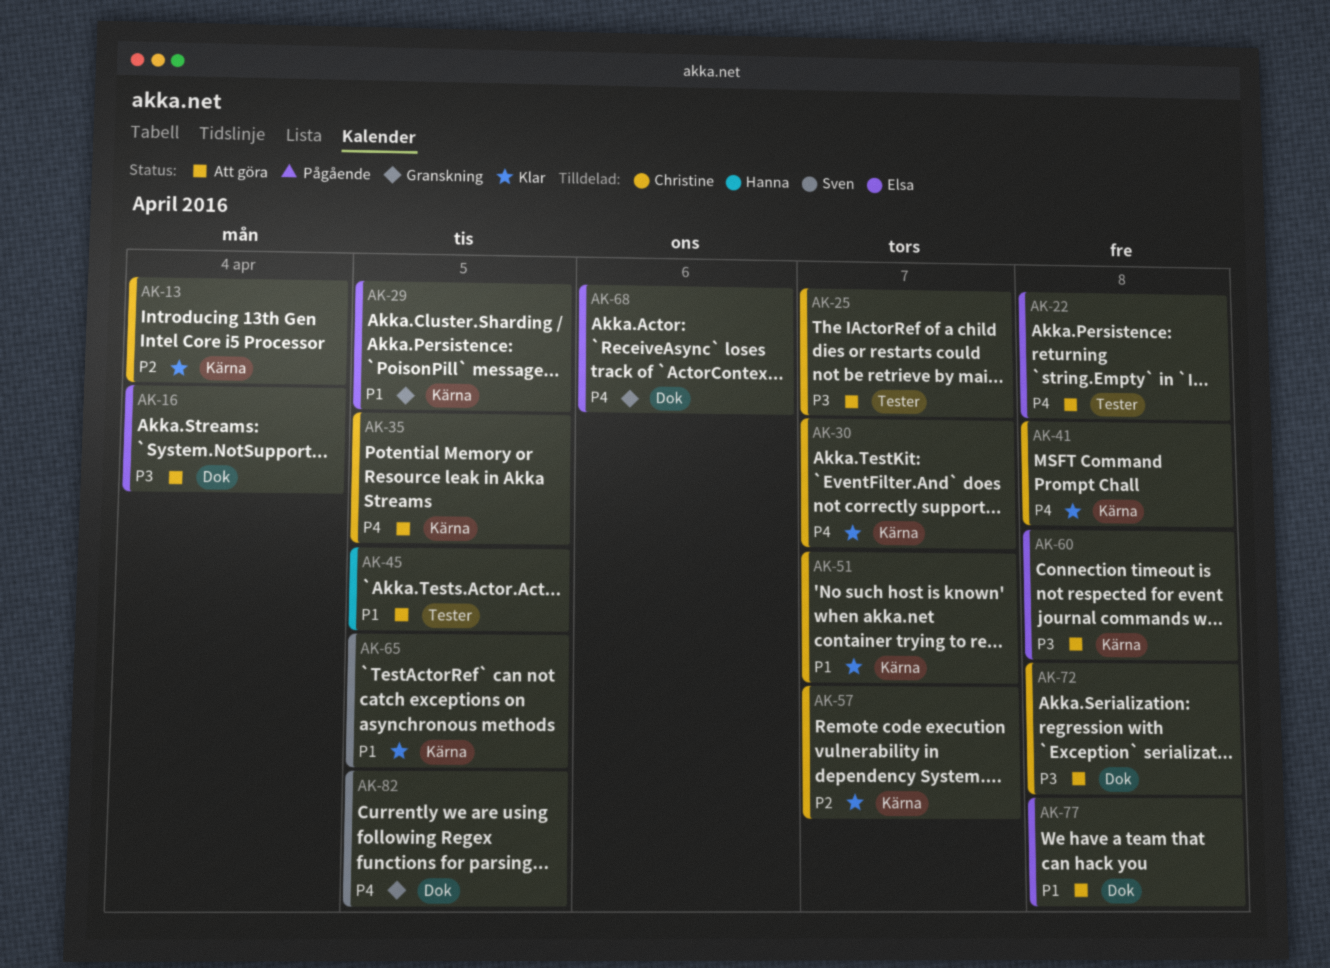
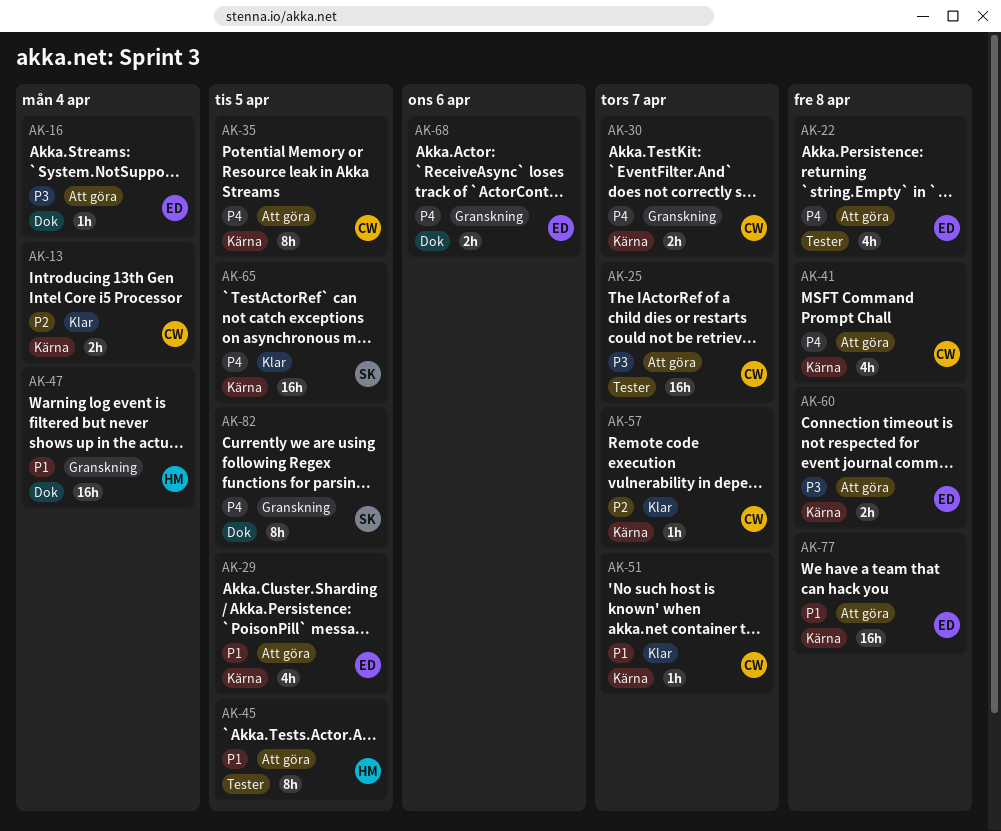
AK-29, status: Granskning -> Att göra
AK-30, status: Klar -> Granskning
AK-41, status: Klar -> Att göra
AK-47: none -> present
AK-65, priority: P1 -> P4
AK-72: present -> none
AK-77, label: Dok -> Kärna

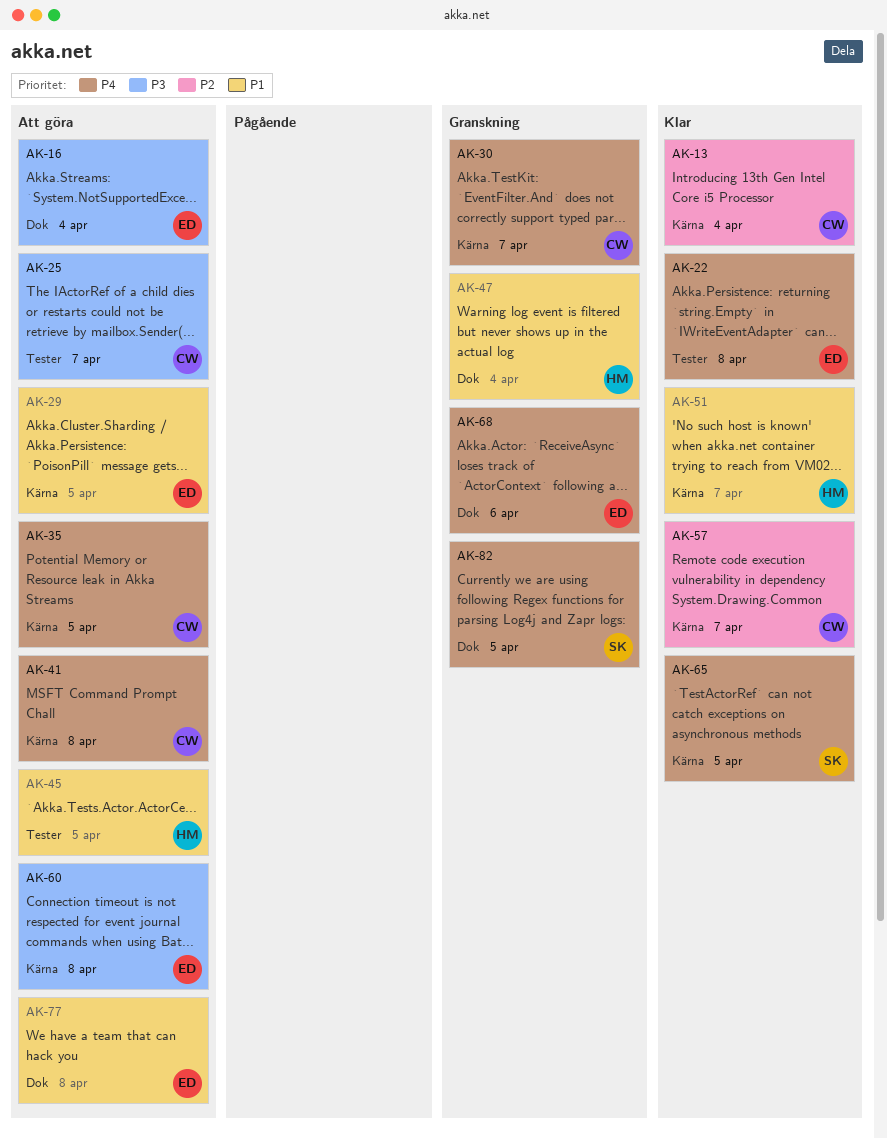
AK-22, status: Att göra -> Klar
AK-51, owner: CW -> HM
AK-77, label: Kärna -> Dok

